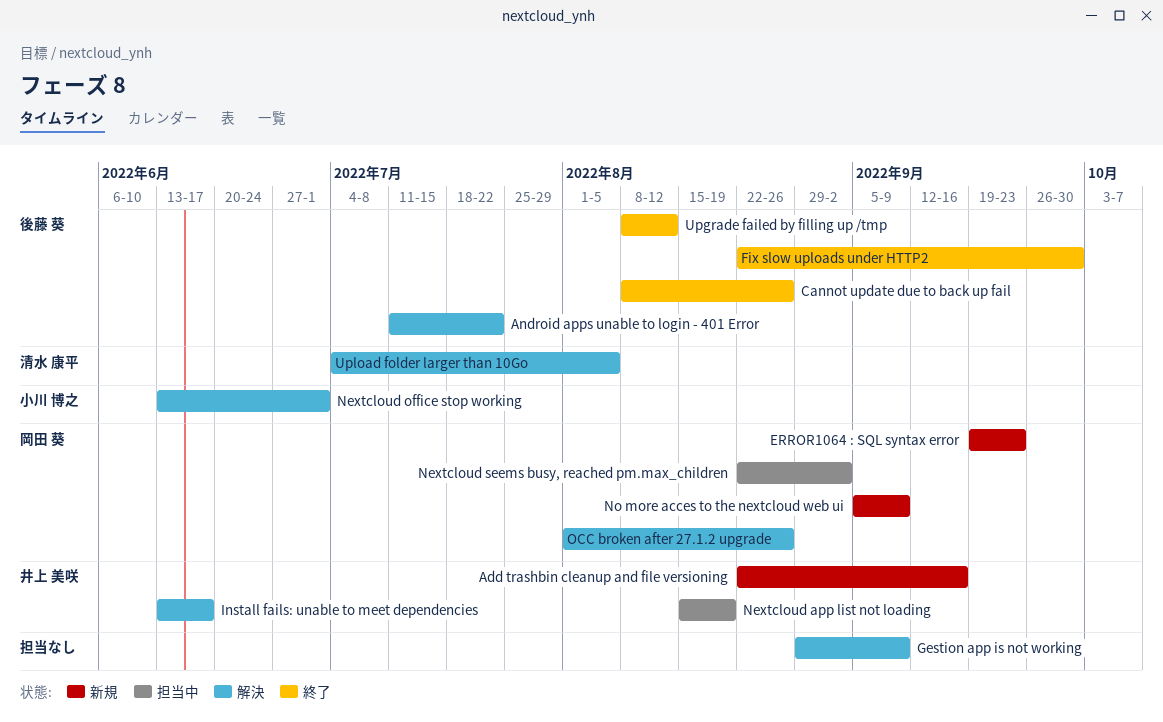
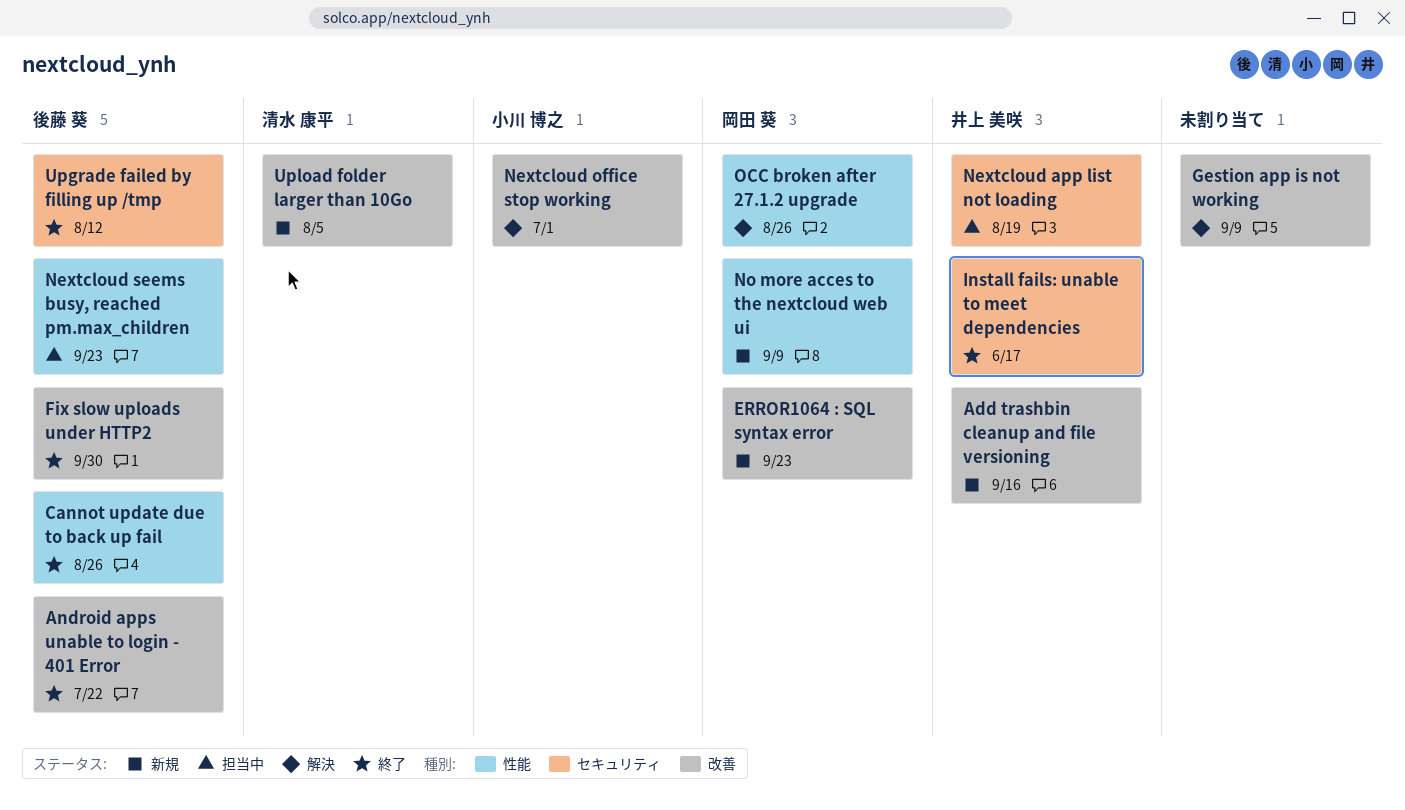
Android apps unable to login - 401 Error, status: 解決 -> 終了
Install fails: unable to meet dependencies, status: 解決 -> 終了
Nextcloud seems busy, reached pm.max_children, owner: 岡田 葵 -> 後藤 葵
Nextcloud seems busy, reached pm.max_children, due: Sep 2 -> Sep 23
Upload folder larger than 10Go, status: 解決 -> 新規

